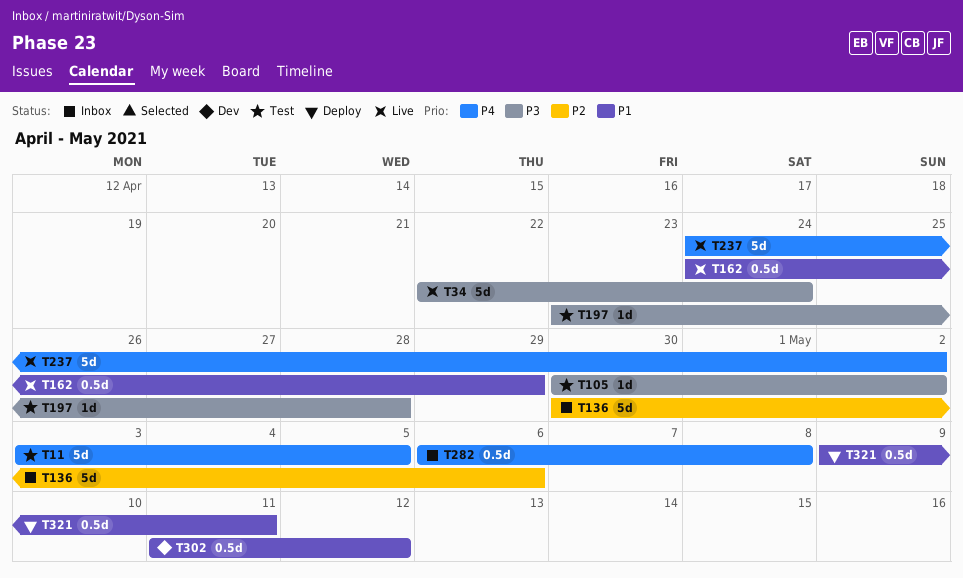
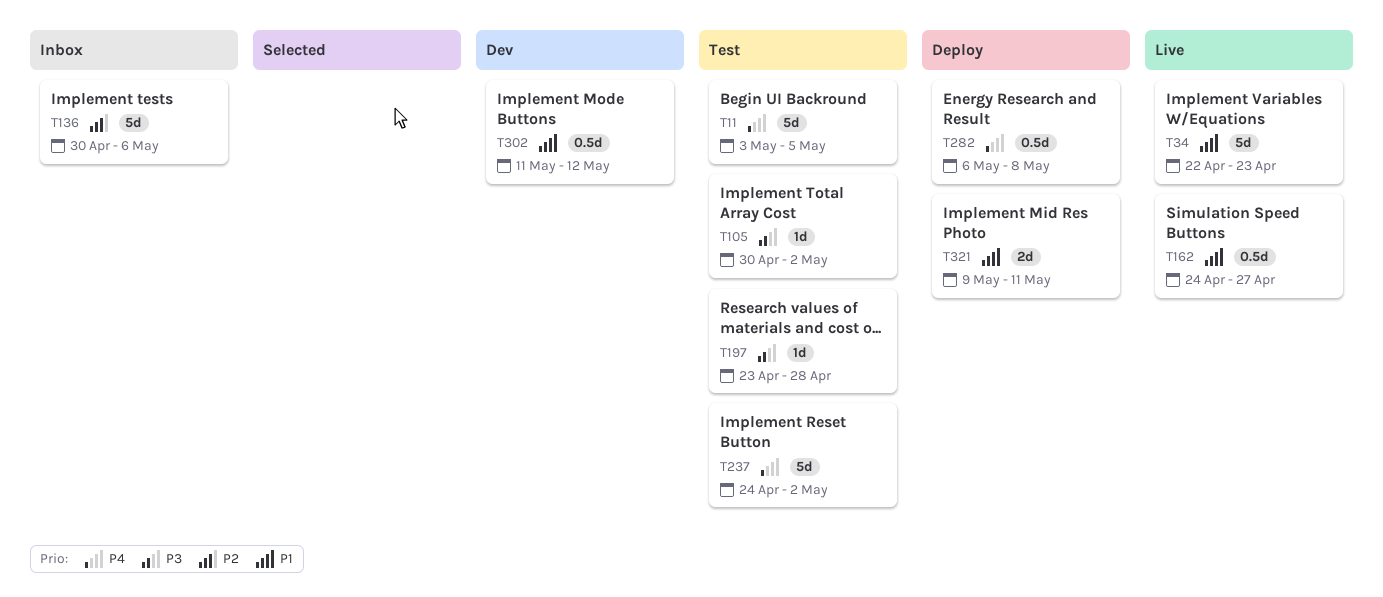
T34, priority: P3 -> P1
T34, due: Apr 24 -> Apr 23
T162, due: Apr 29 -> Apr 27
T237, status: Live -> Test
T282, status: Inbox -> Deploy
T321, estimate: 0.5d -> 2d

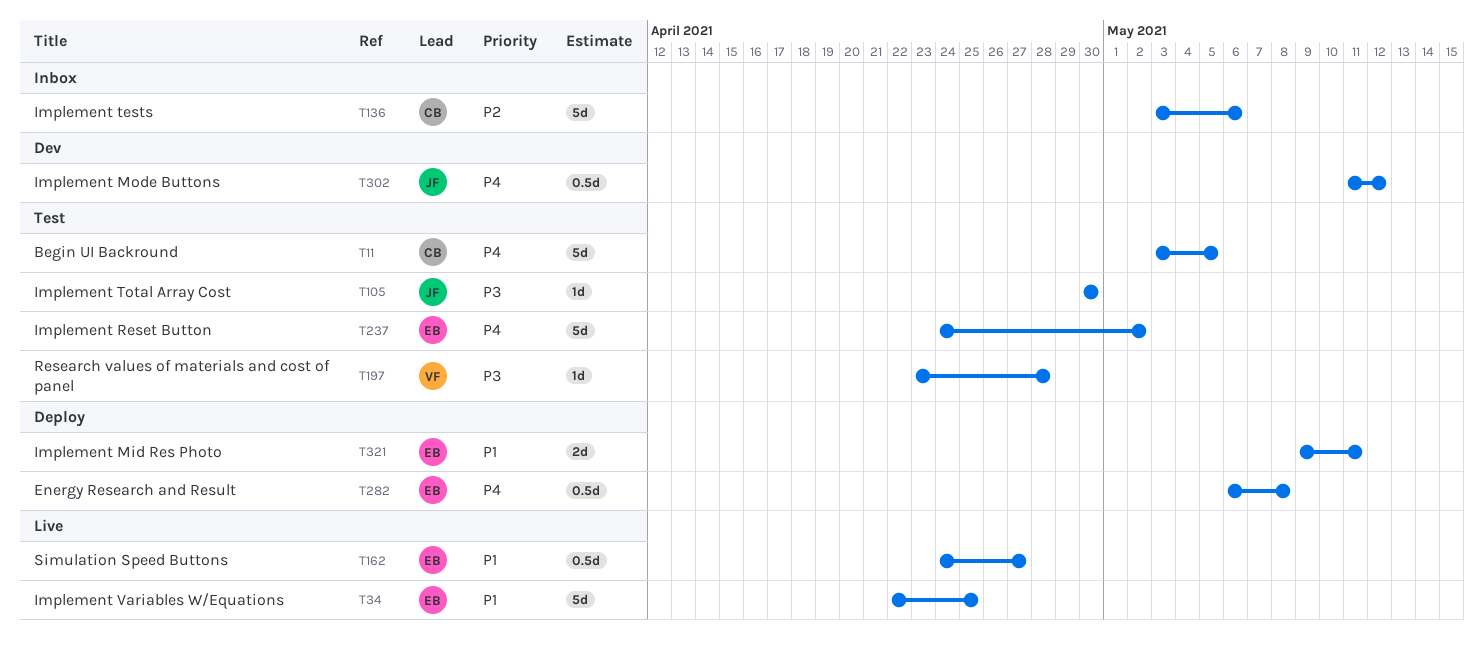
T34, due: Apr 23 -> Apr 25
T105, due: May 2 -> Apr 30
T136, start: Apr 30 -> May 3
T302, priority: P1 -> P4

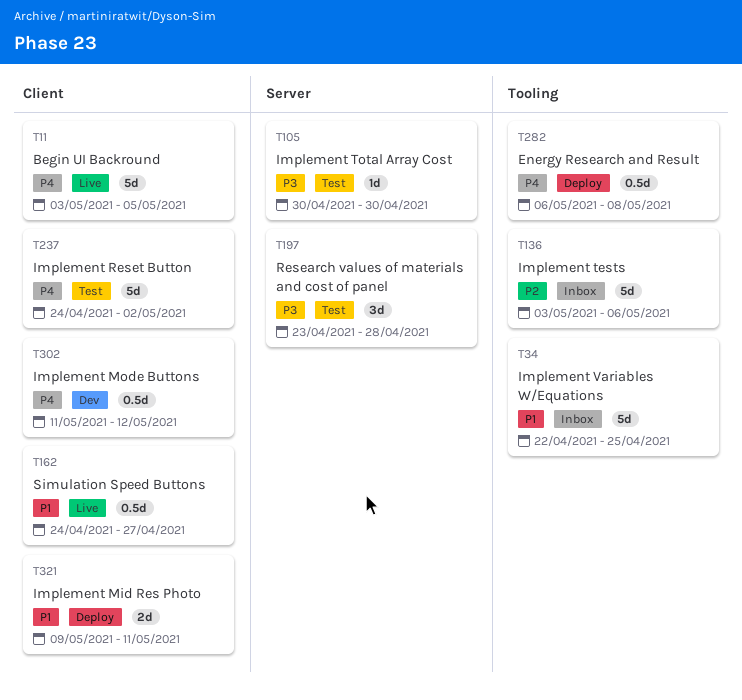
T11, status: Test -> Live
T34, status: Live -> Inbox
T197, estimate: 1d -> 3d

